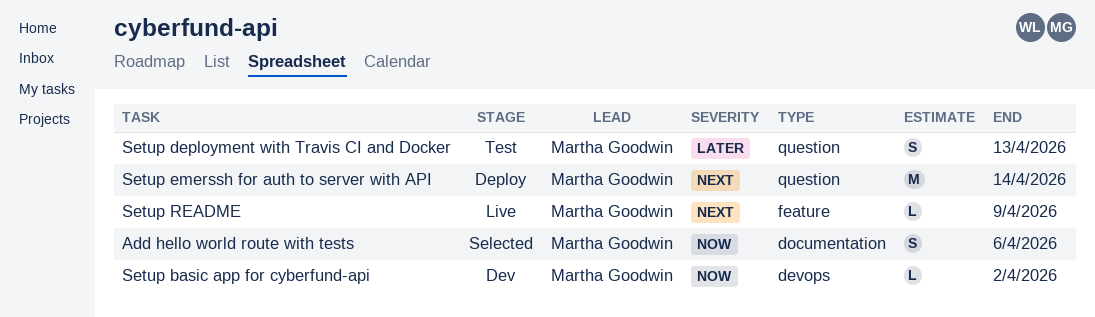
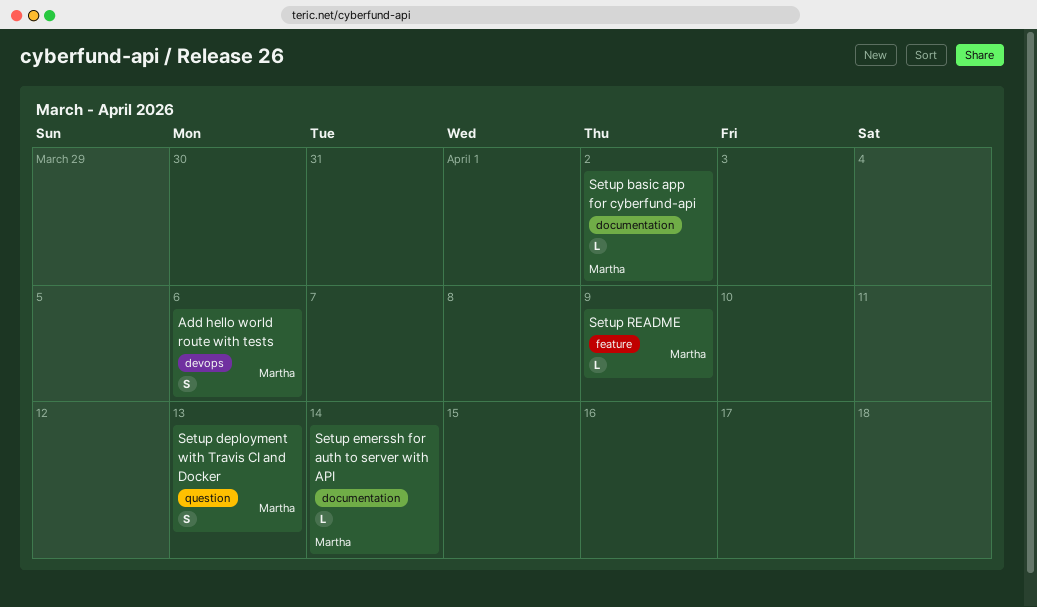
Add hello world route with tests, label: documentation -> devops
Setup basic app for cyberfund-api, label: devops -> documentation
Setup emerssh for auth to server with API, label: question -> documentation
Setup emerssh for auth to server with API, estimate: M -> L

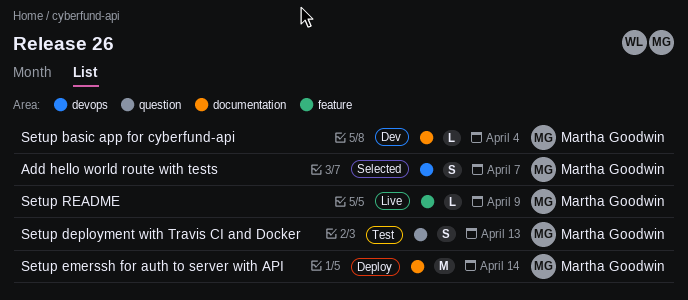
Add hello world route with tests, due: Apr 6 -> Apr 7
Setup basic app for cyberfund-api, due: Apr 2 -> Apr 4
Setup emerssh for auth to server with API, estimate: L -> M

